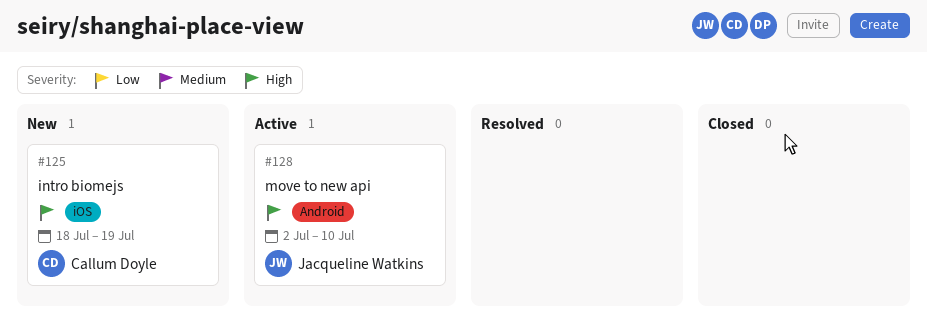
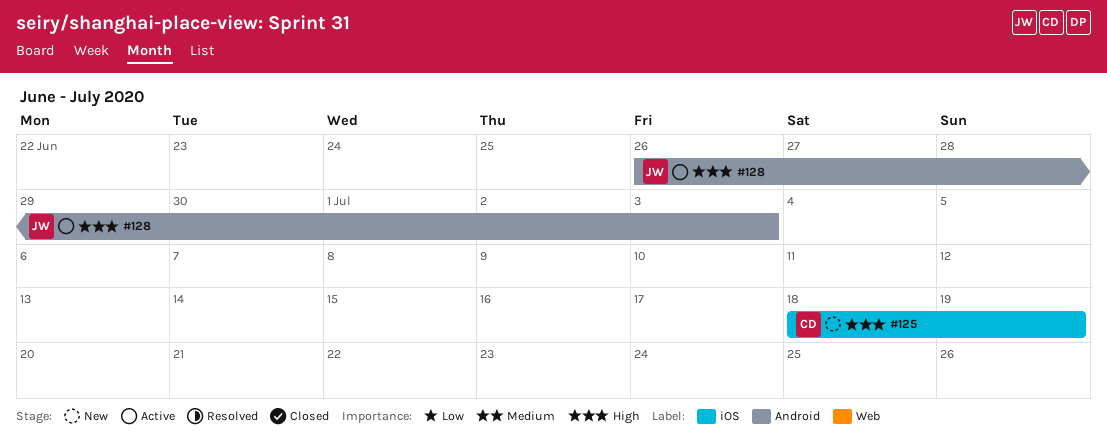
#128, start: Jul 2 -> Jun 26
#128, due: Jul 10 -> Jul 3

